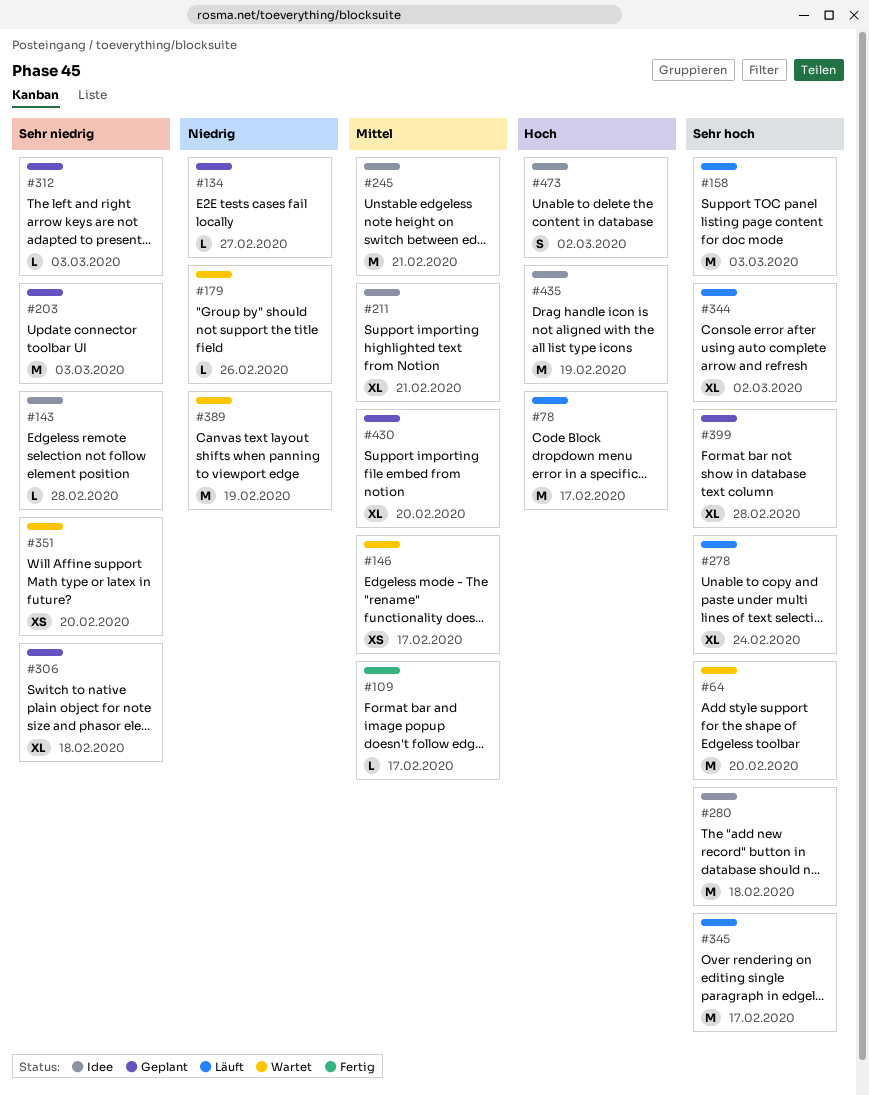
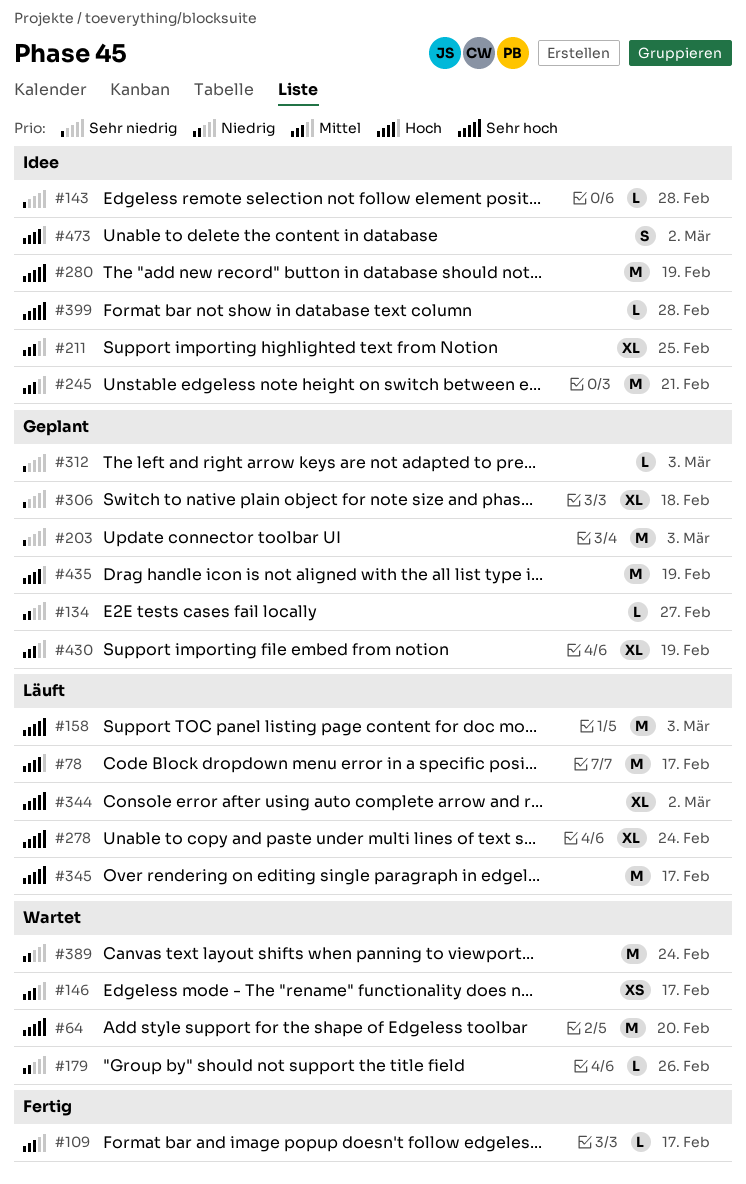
#211, due: Feb 21 -> Feb 25
#280, due: Feb 18 -> Feb 19
#351: present -> none
#389, due: Feb 19 -> Feb 24
#399, status: Geplant -> Idee
#399, estimate: XL -> L
#430, due: Feb 20 -> Feb 19
#435, status: Idee -> Geplant

